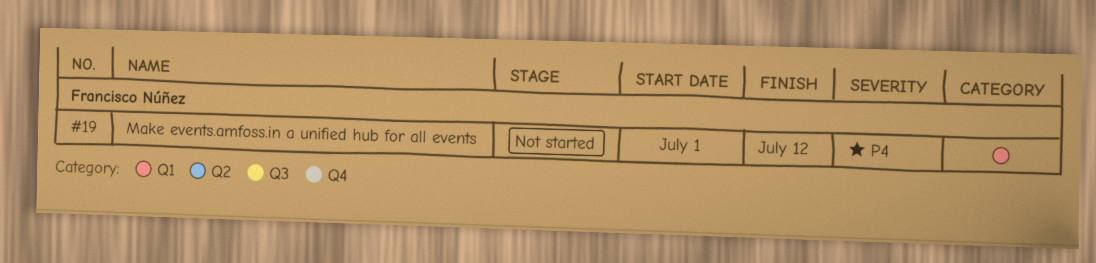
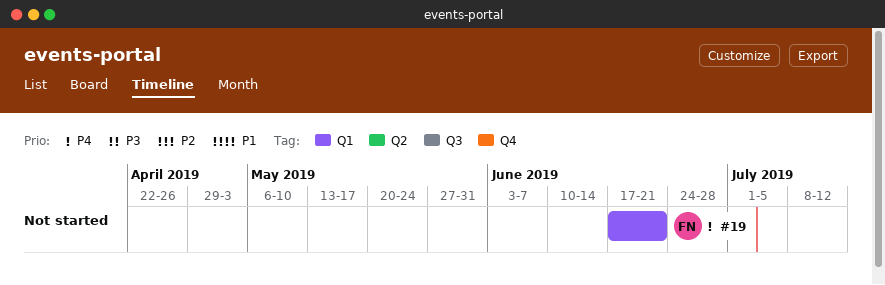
#19, start: Jul 1 -> Jun 17
#19, due: Jul 12 -> Jun 21

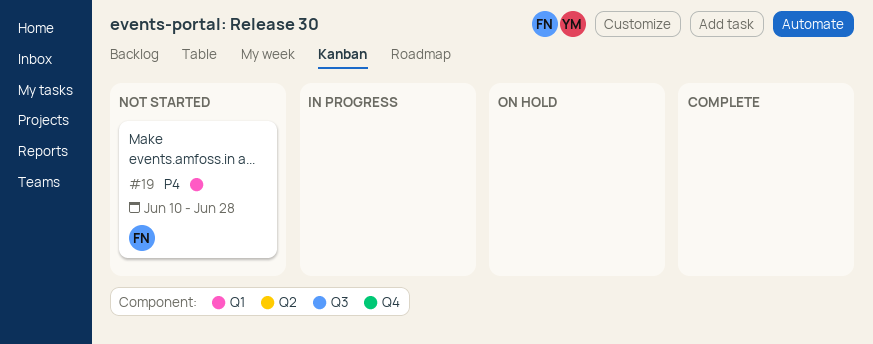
#19, start: Jun 17 -> Jun 10
#19, due: Jun 21 -> Jun 28

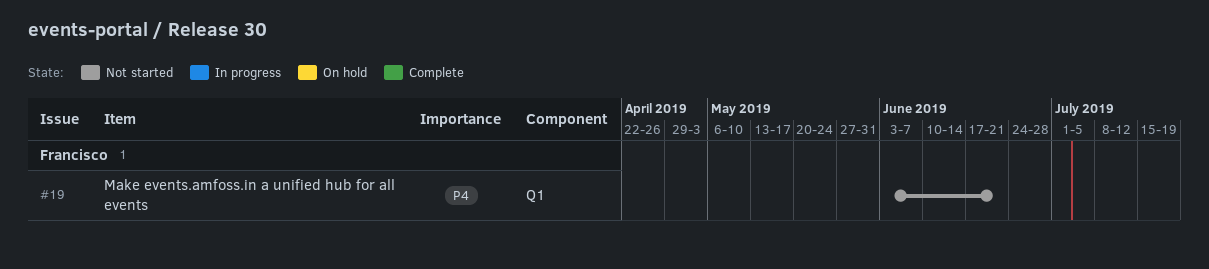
#19, start: Jun 10 -> Jun 3
#19, due: Jun 28 -> Jun 21

